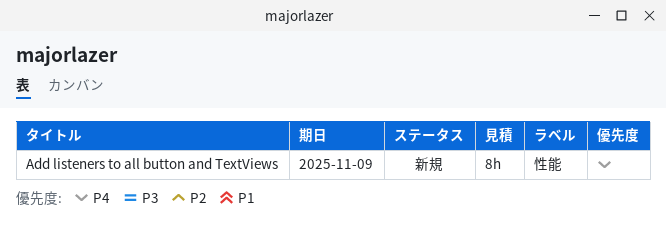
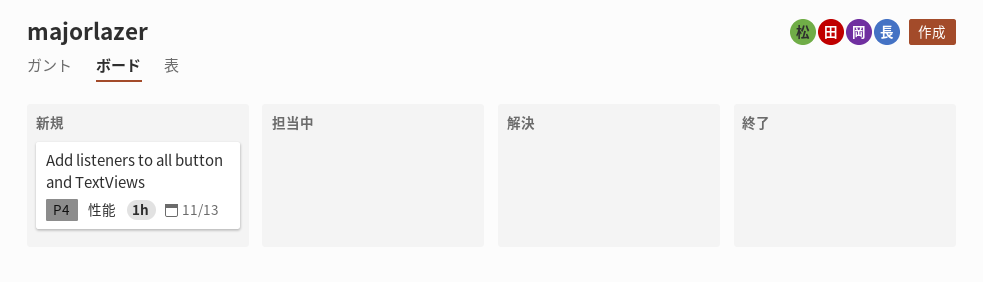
Add listeners to all button and TextViews, estimate: 8h -> 1h
Add listeners to all button and TextViews, due: Nov 9 -> Nov 13

